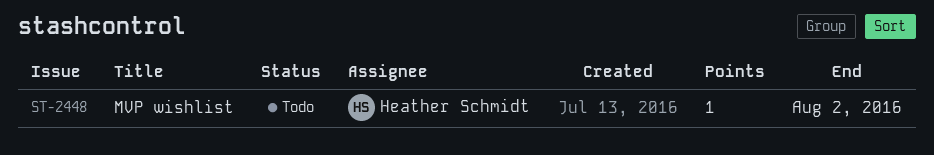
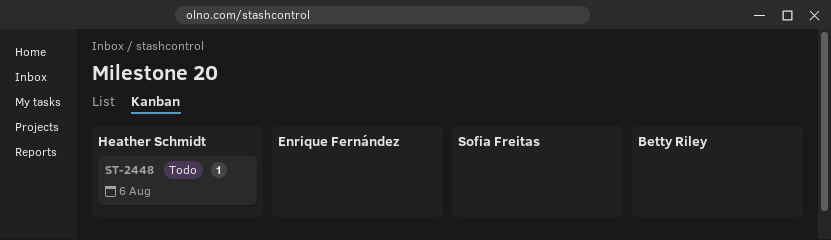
ST-2448, due: Aug 2 -> Aug 6

